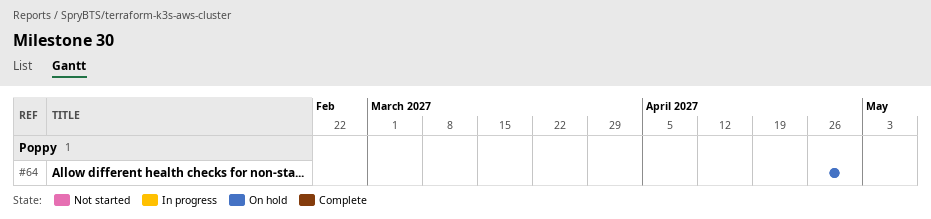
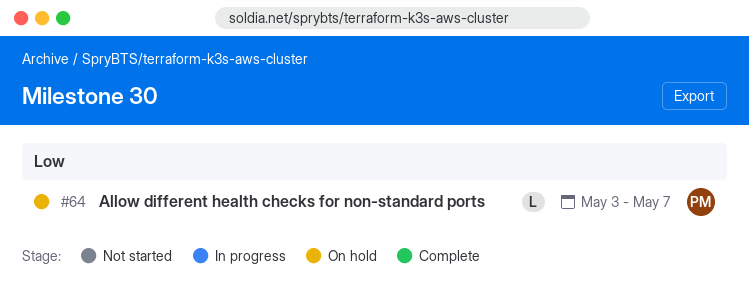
#64, start: Apr 26 -> May 3
#64, due: Apr 30 -> May 7

